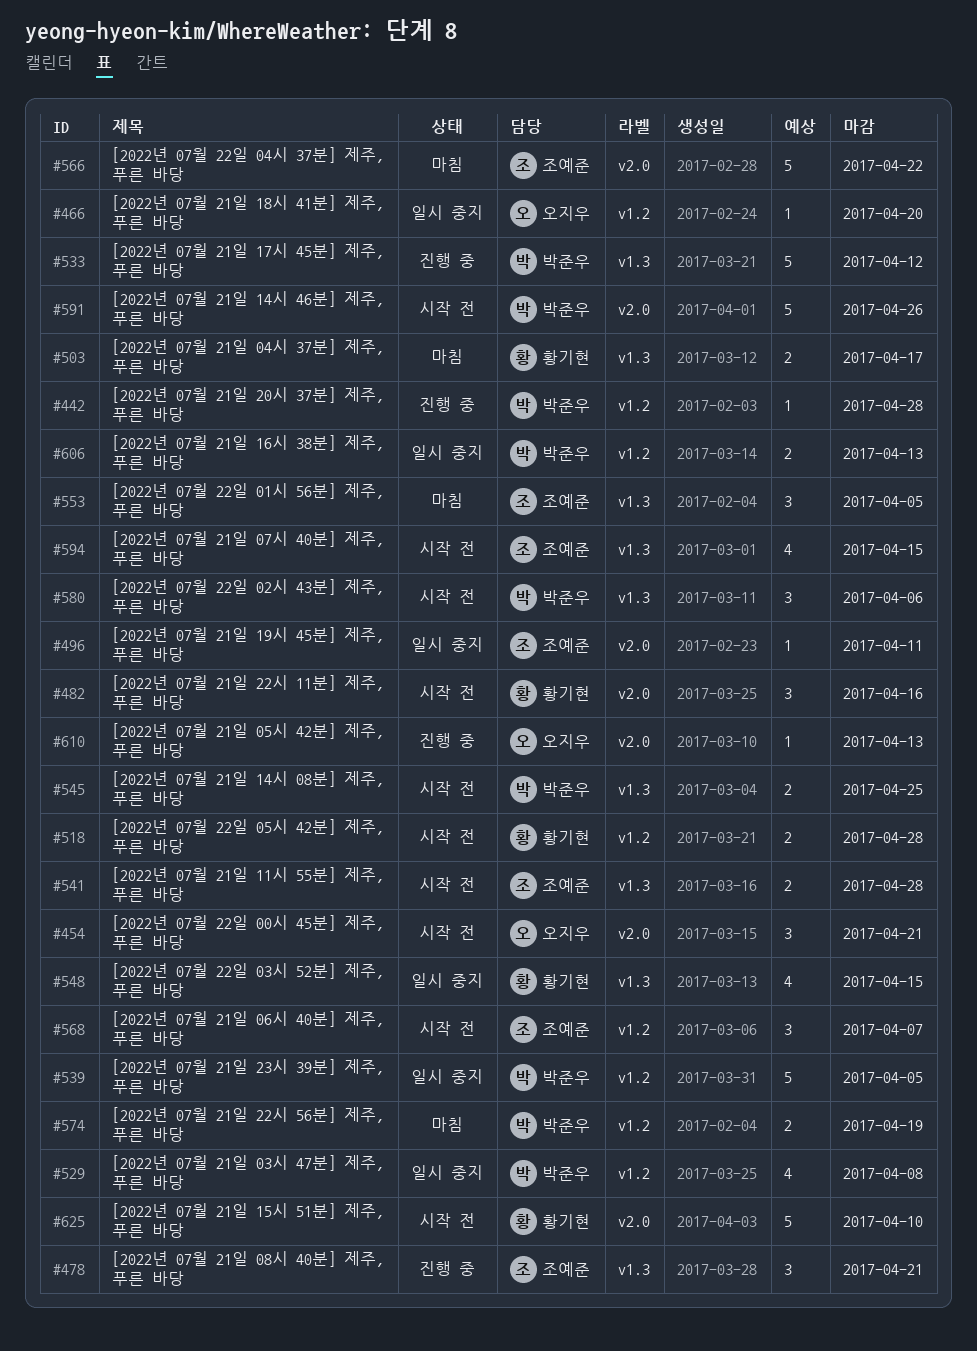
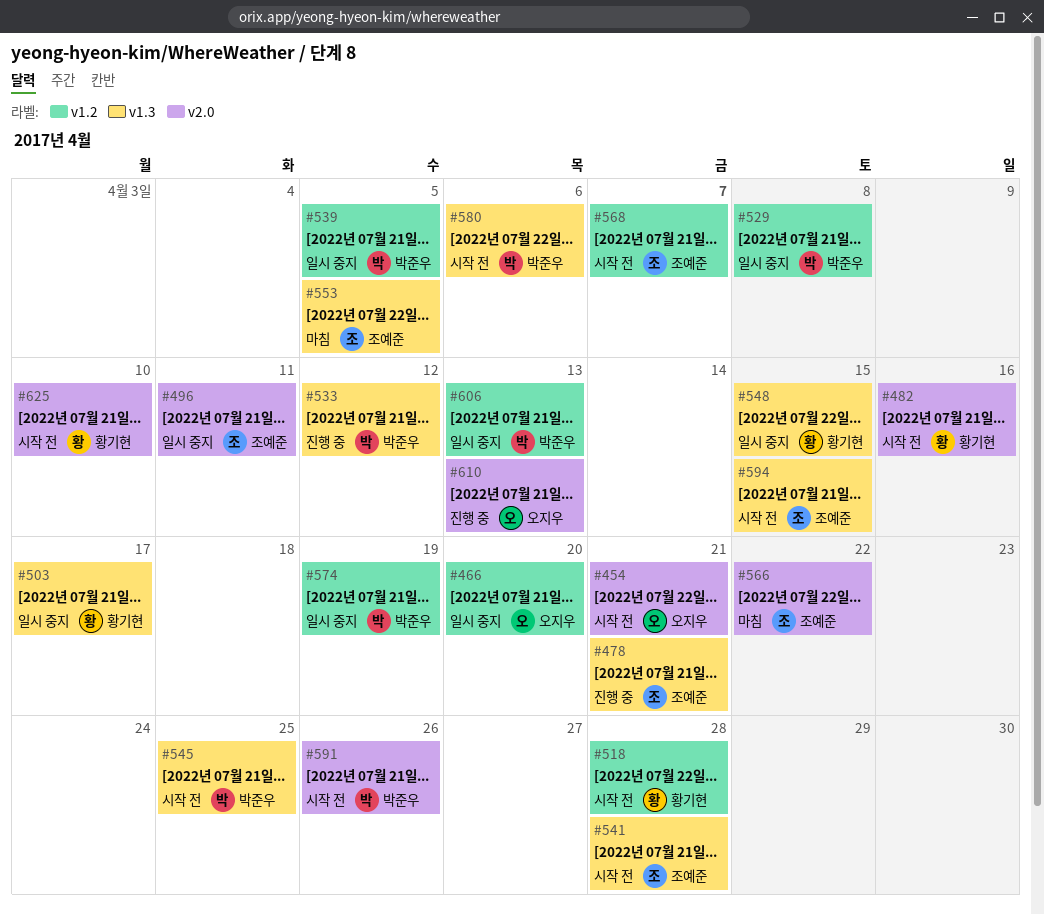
#442: present -> none
#503, status: 마침 -> 일시 중지
#574, status: 마침 -> 일시 중지

